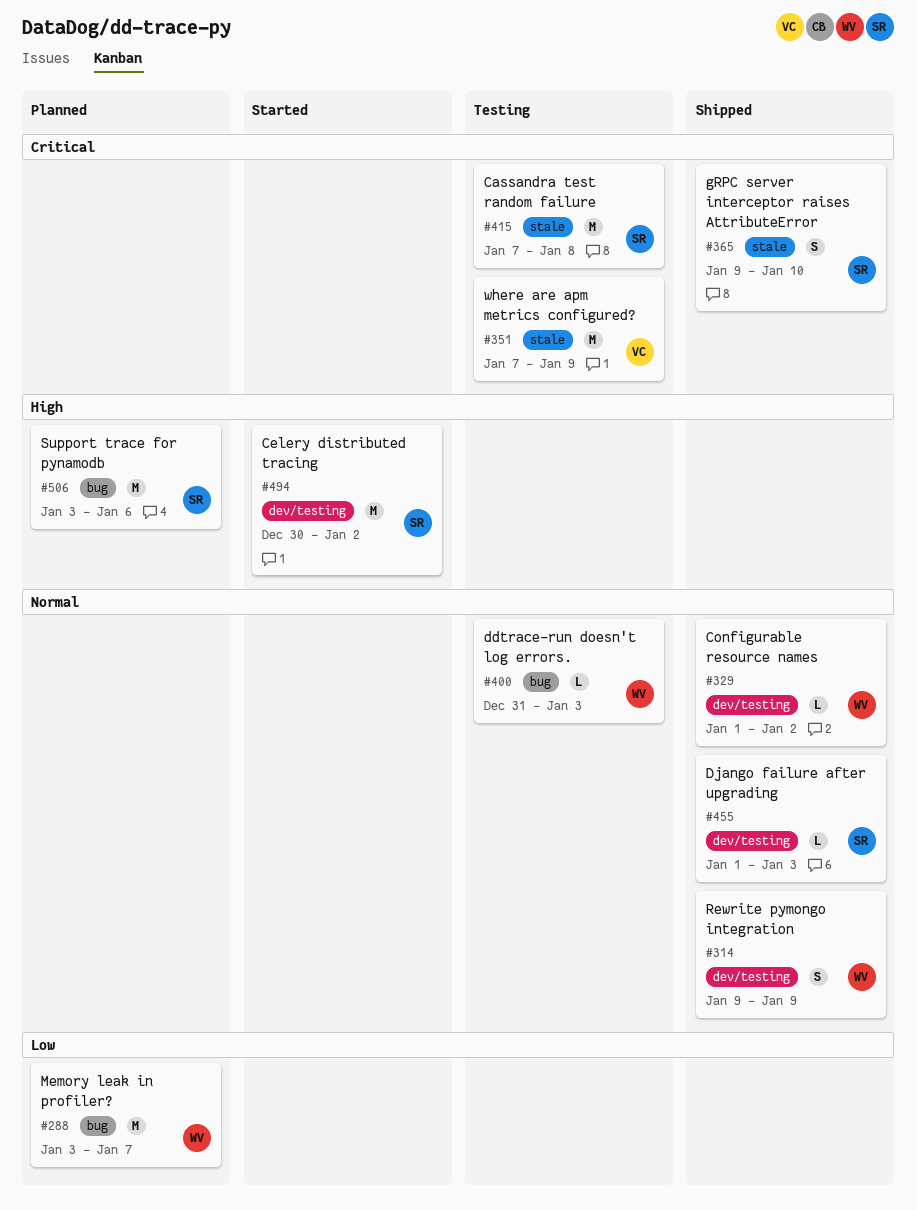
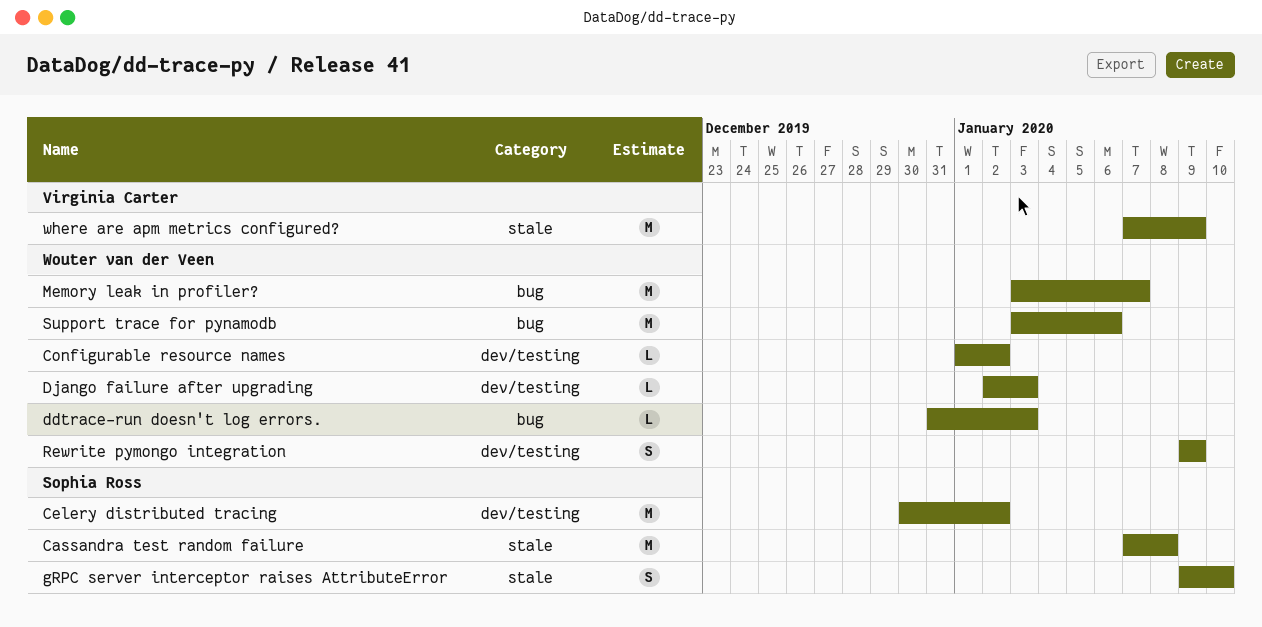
Django failure after upgrading, owner: Sophia Ross -> Wouter van der Veen
Django failure after upgrading, start: Jan 1 -> Jan 2
Support trace for pynamodb, owner: Sophia Ross -> Wouter van der Veen

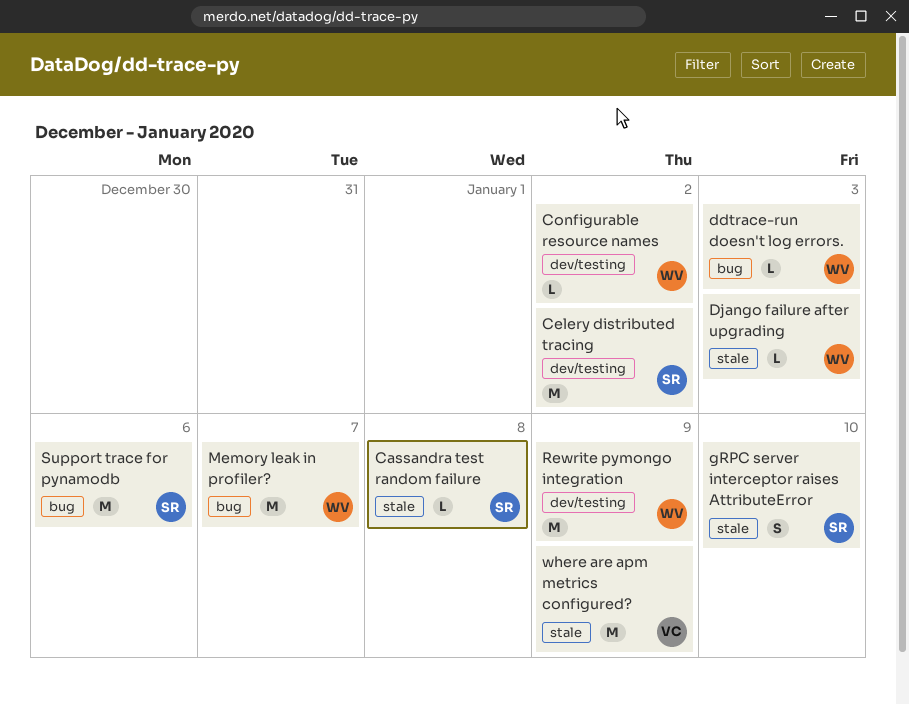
Cassandra test random failure, estimate: M -> L
Django failure after upgrading, label: dev/testing -> stale
Rewrite pymongo integration, estimate: S -> M
Support trace for pynamodb, owner: Wouter van der Veen -> Sophia Ross

